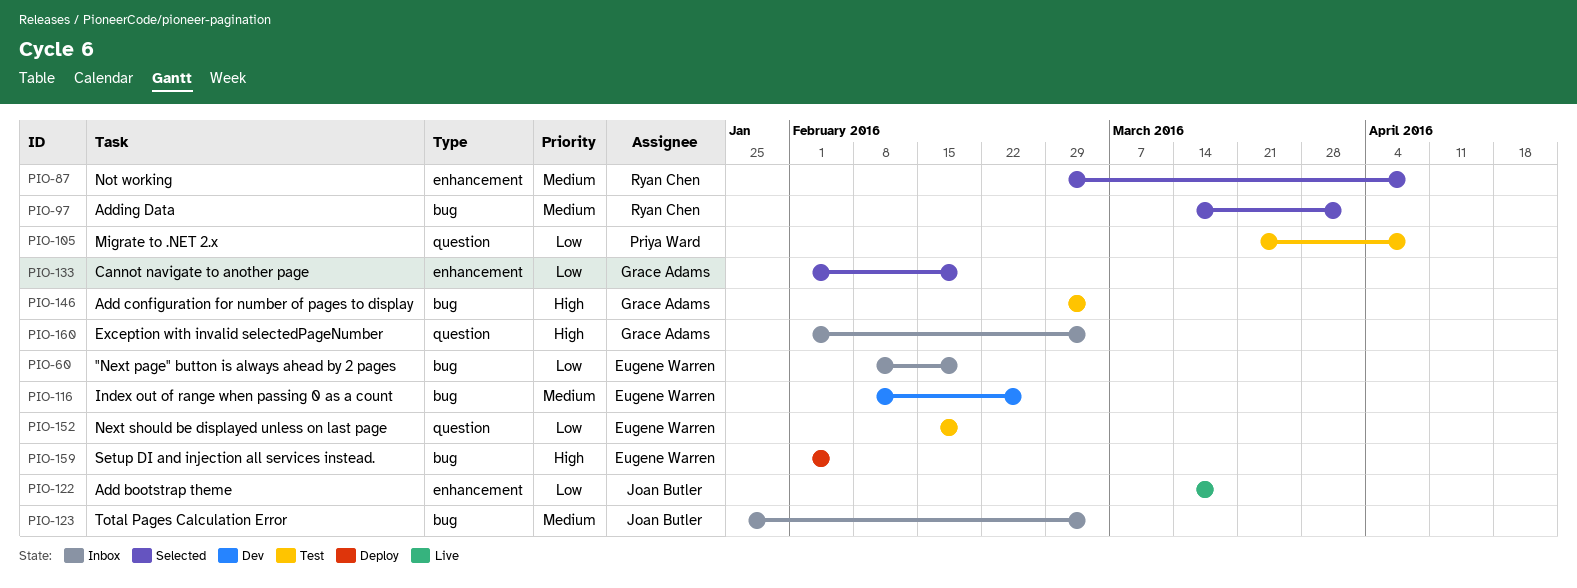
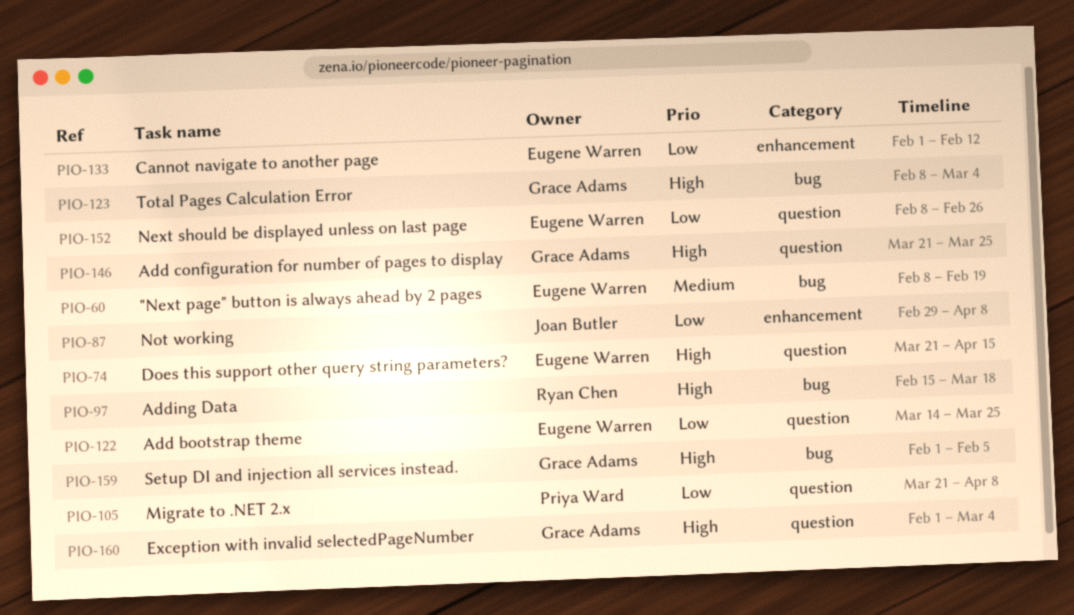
PIO-60, priority: Low -> Medium
PIO-74: none -> present
PIO-87, owner: Ryan Chen -> Joan Butler
PIO-87, priority: Medium -> Low
PIO-97, priority: Medium -> High
PIO-97, start: Mar 14 -> Feb 15
PIO-97, due: Apr 1 -> Mar 18
PIO-116: present -> none
PIO-122, owner: Joan Butler -> Eugene Warren
PIO-122, label: enhancement -> question
PIO-122, due: Mar 18 -> Mar 25
PIO-123, owner: Joan Butler -> Grace Adams
PIO-123, priority: Medium -> High
PIO-123, start: Jan 25 -> Feb 8
PIO-133, owner: Grace Adams -> Eugene Warren
PIO-133, due: Feb 19 -> Feb 12
PIO-146, label: bug -> question
PIO-146, start: Feb 29 -> Mar 21
PIO-146, due: Mar 4 -> Mar 25
PIO-152, start: Feb 15 -> Feb 8
PIO-152, due: Feb 19 -> Feb 26
PIO-159, owner: Eugene Warren -> Grace Adams

